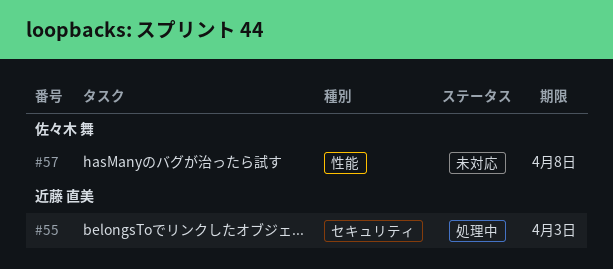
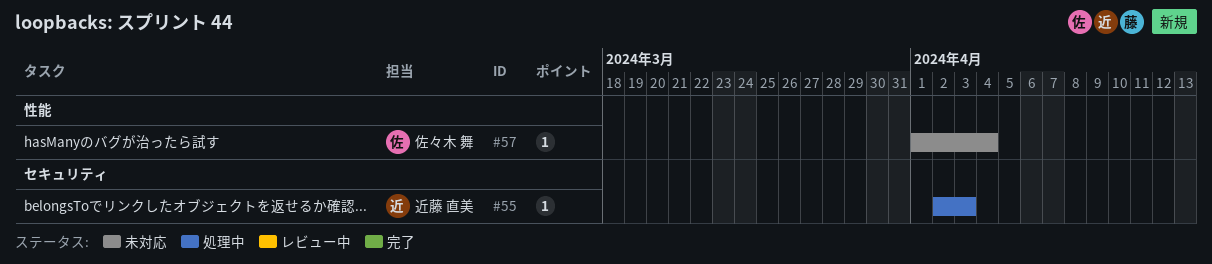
#57, due: Apr 8 -> Apr 4

